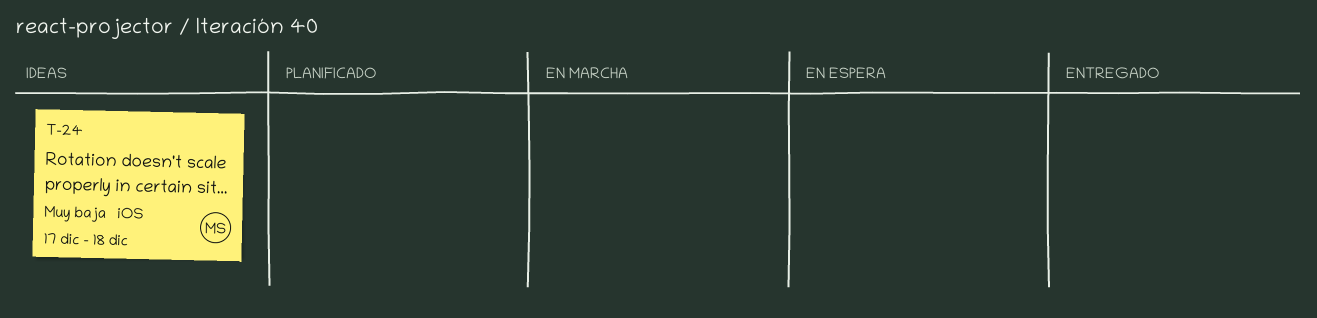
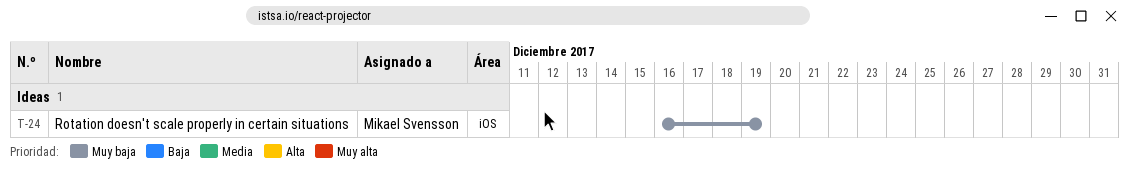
T-24, start: Dec 17 -> Dec 16
T-24, due: Dec 18 -> Dec 19

